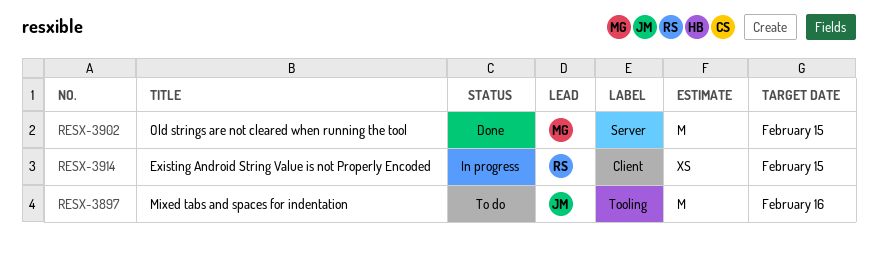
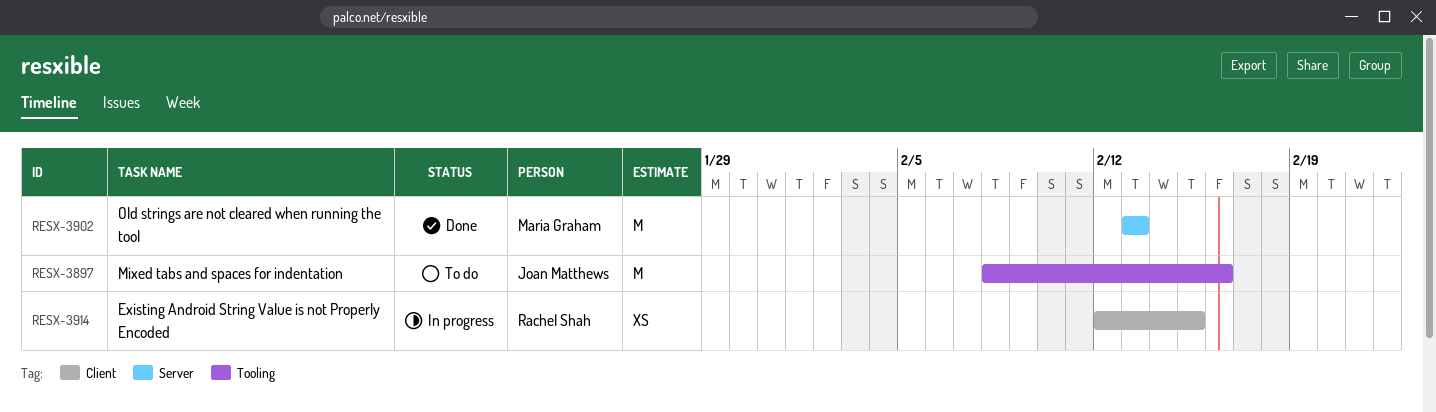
RESX-3902, due: Feb 15 -> Feb 13

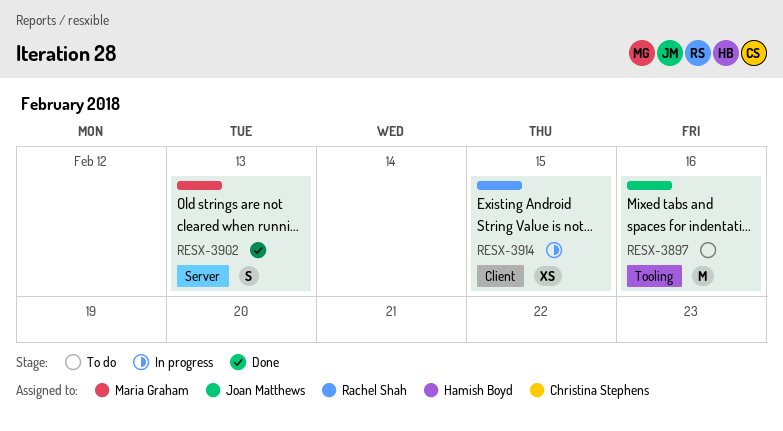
RESX-3902, estimate: M -> S

